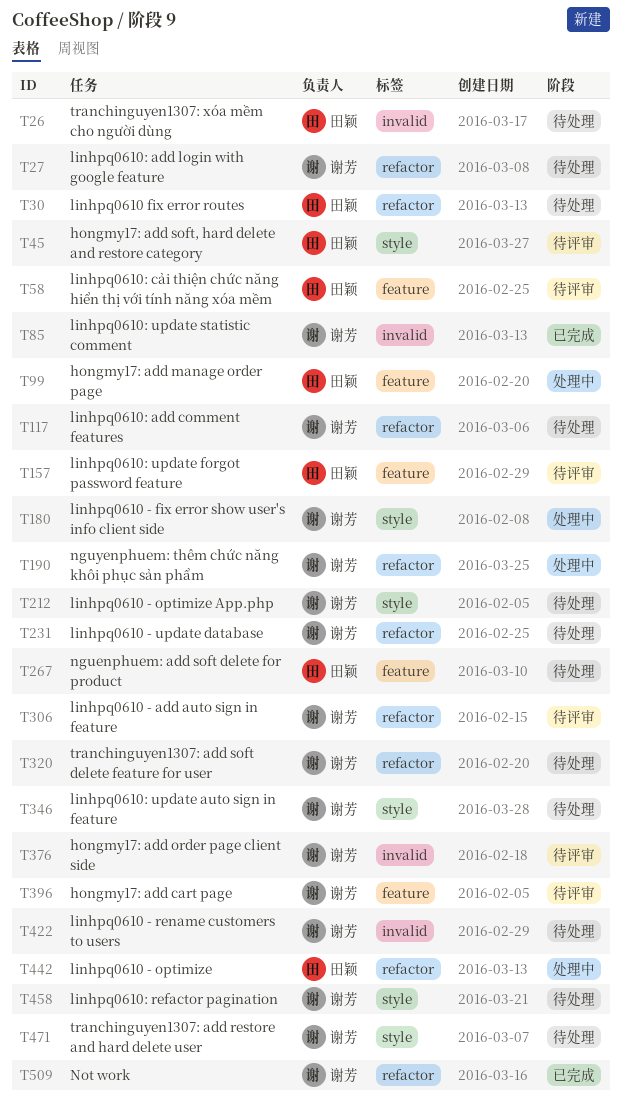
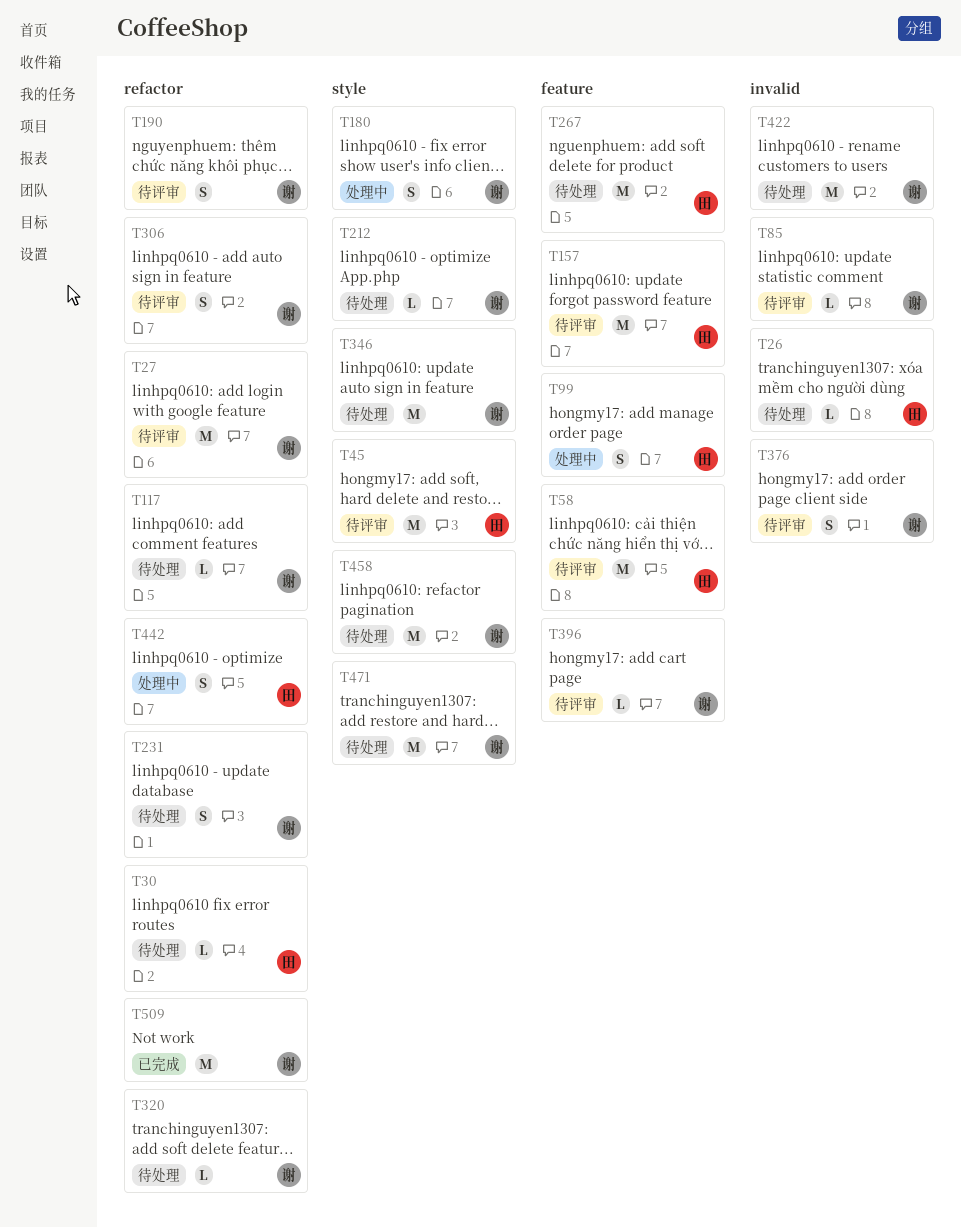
T27, status: 待处理 -> 待评审
T85, status: 已完成 -> 待评审
T190, status: 处理中 -> 待评审

